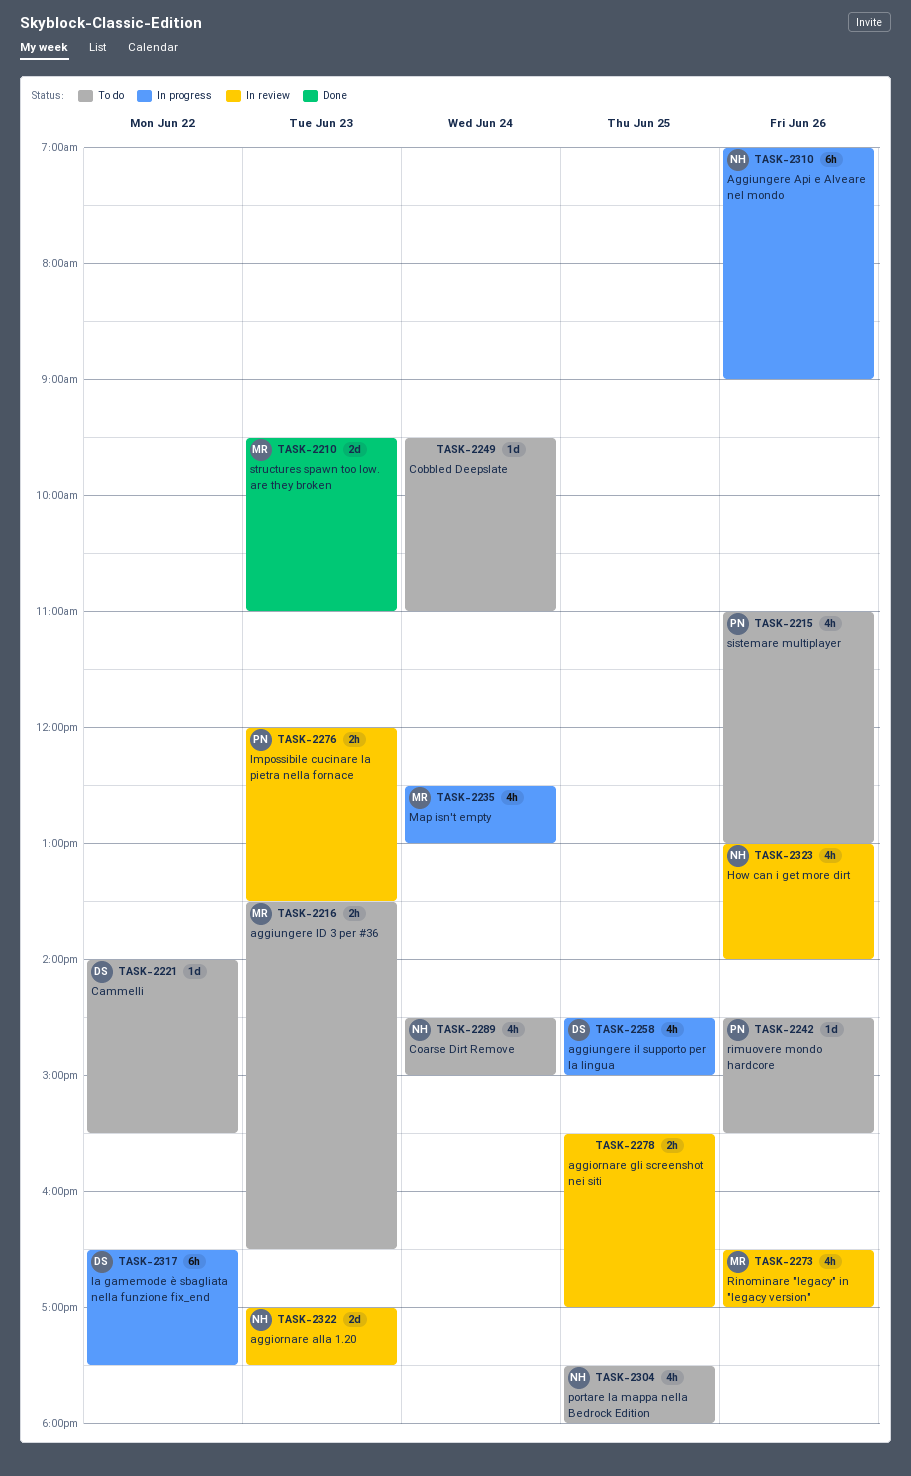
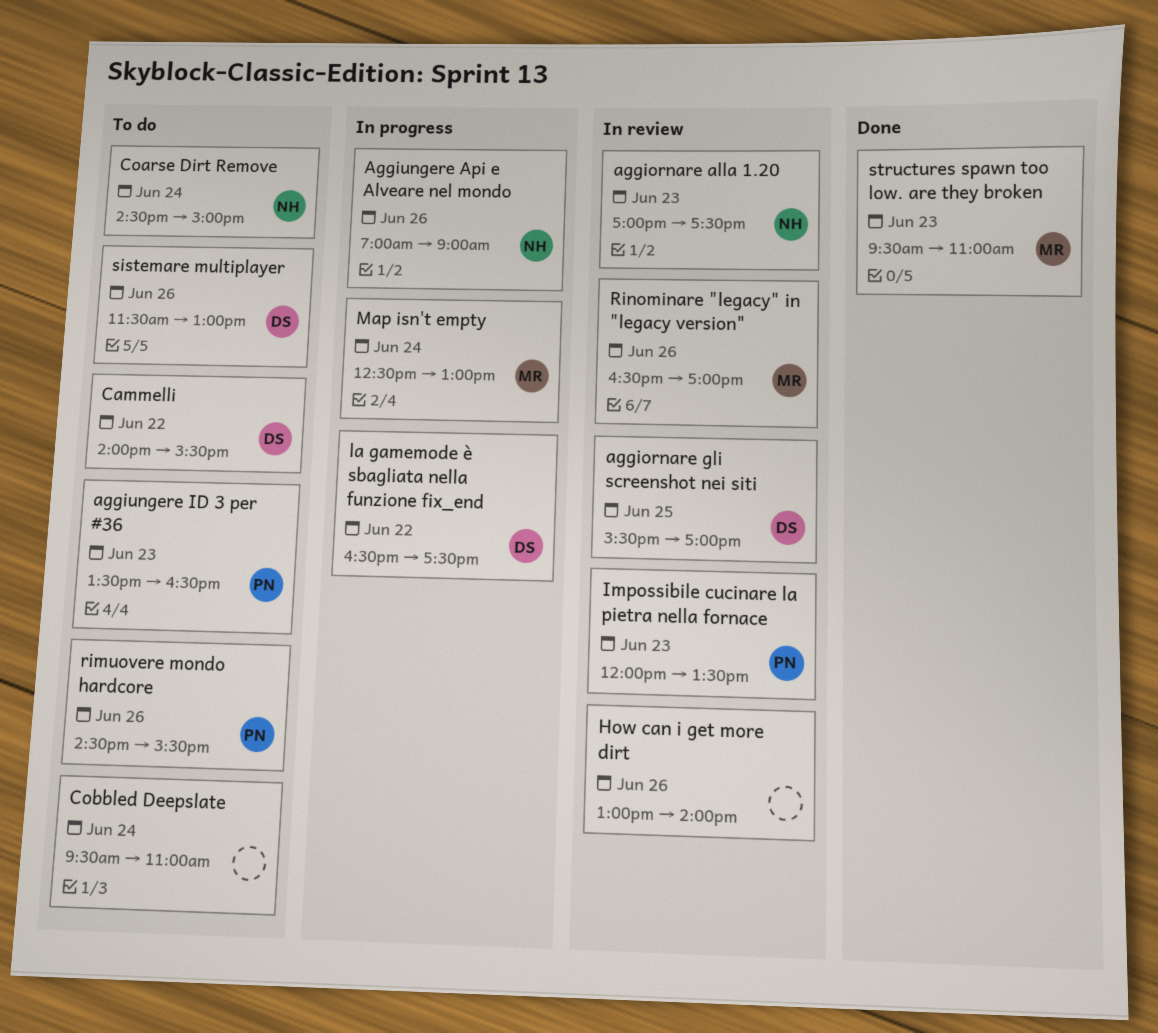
aggiornare gli screenshot nei siti, owner: none -> DS
aggiungere ID 3 per #36, owner: MR -> PN
aggiungere il supporto per la lingua: present -> none
How can i get more dirt, owner: NH -> none
portare la mappa nella Bedrock Edition: present -> none
sistemare multiplayer, owner: PN -> DS
sistemare multiplayer, begins: 11:00 -> 11:30

